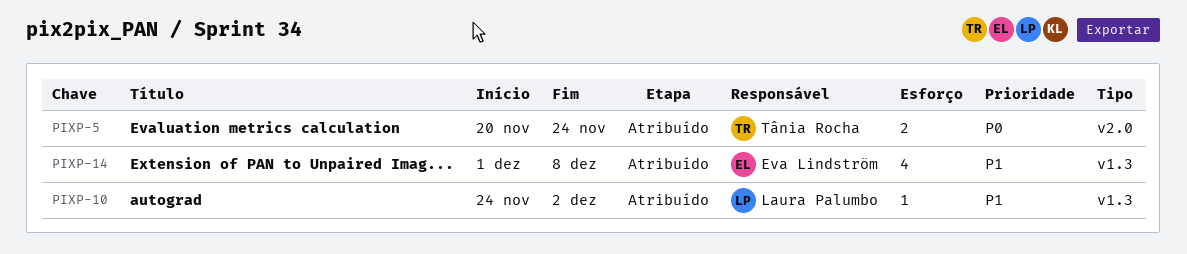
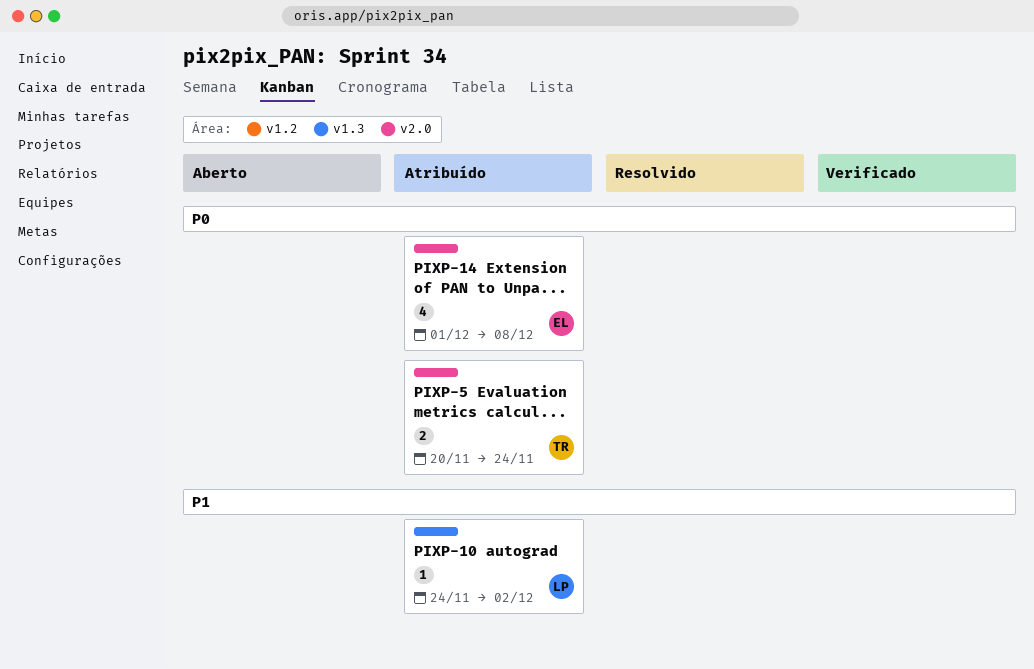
PIXP-14, priority: P1 -> P0
PIXP-14, label: v1.3 -> v2.0

